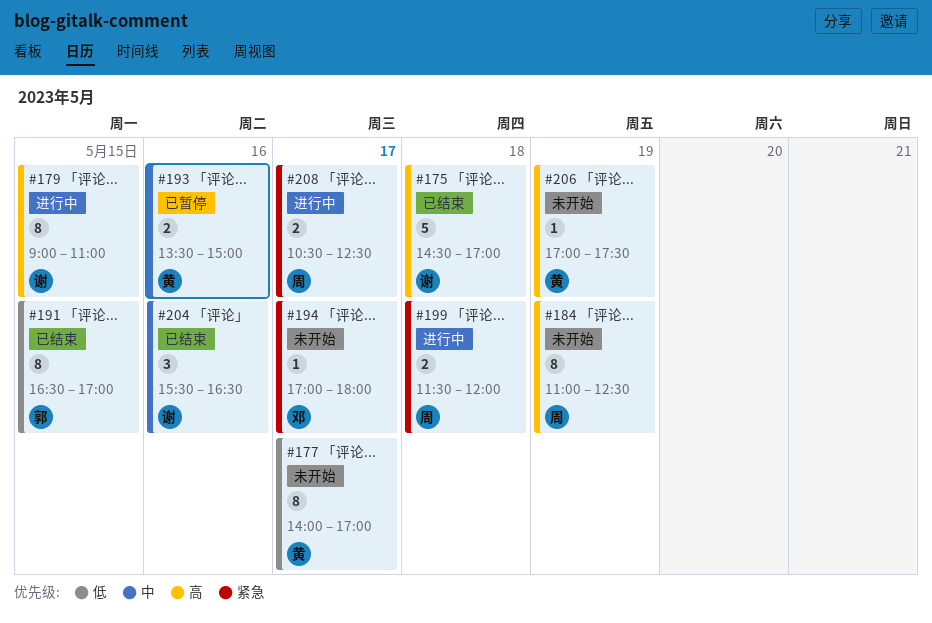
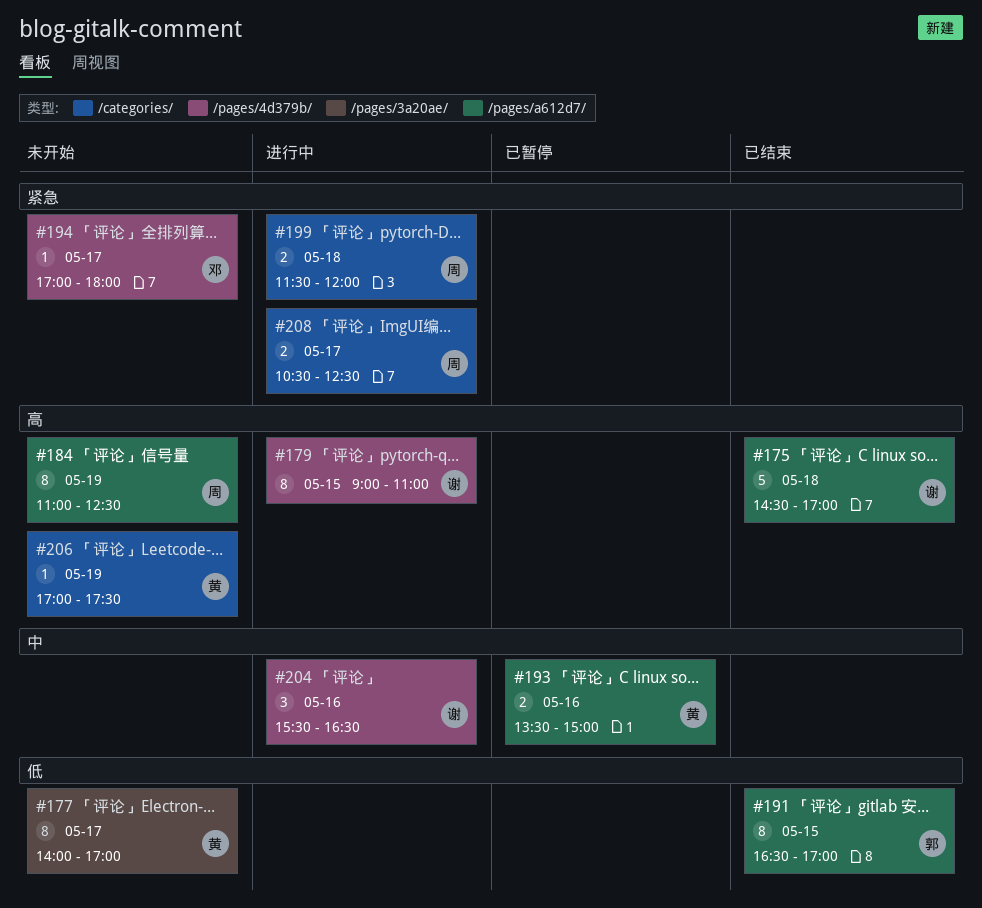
#204, status: 已结束 -> 进行中

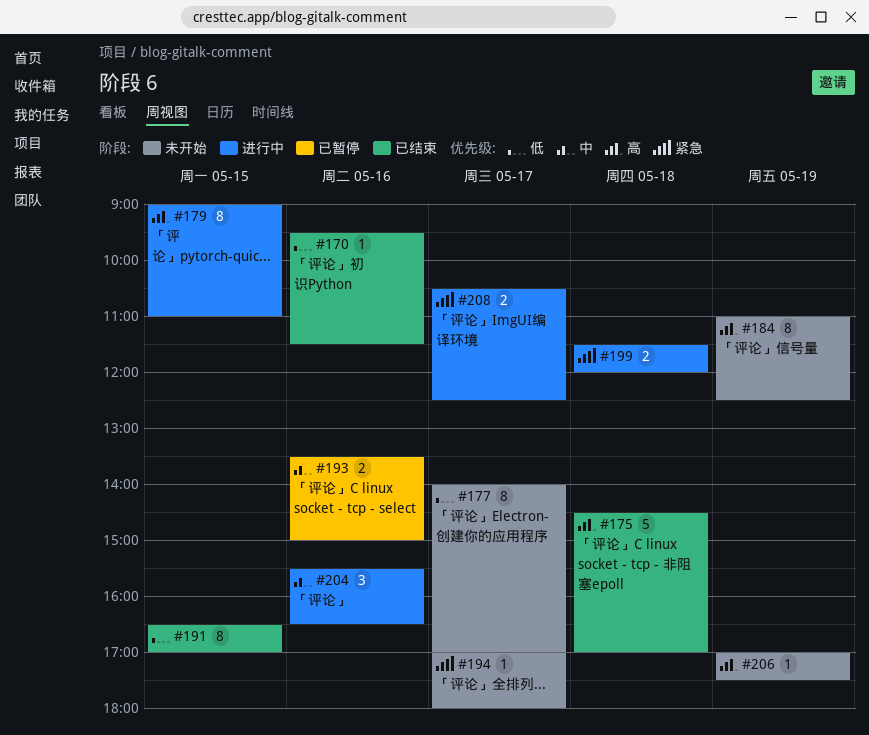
#170: none -> present

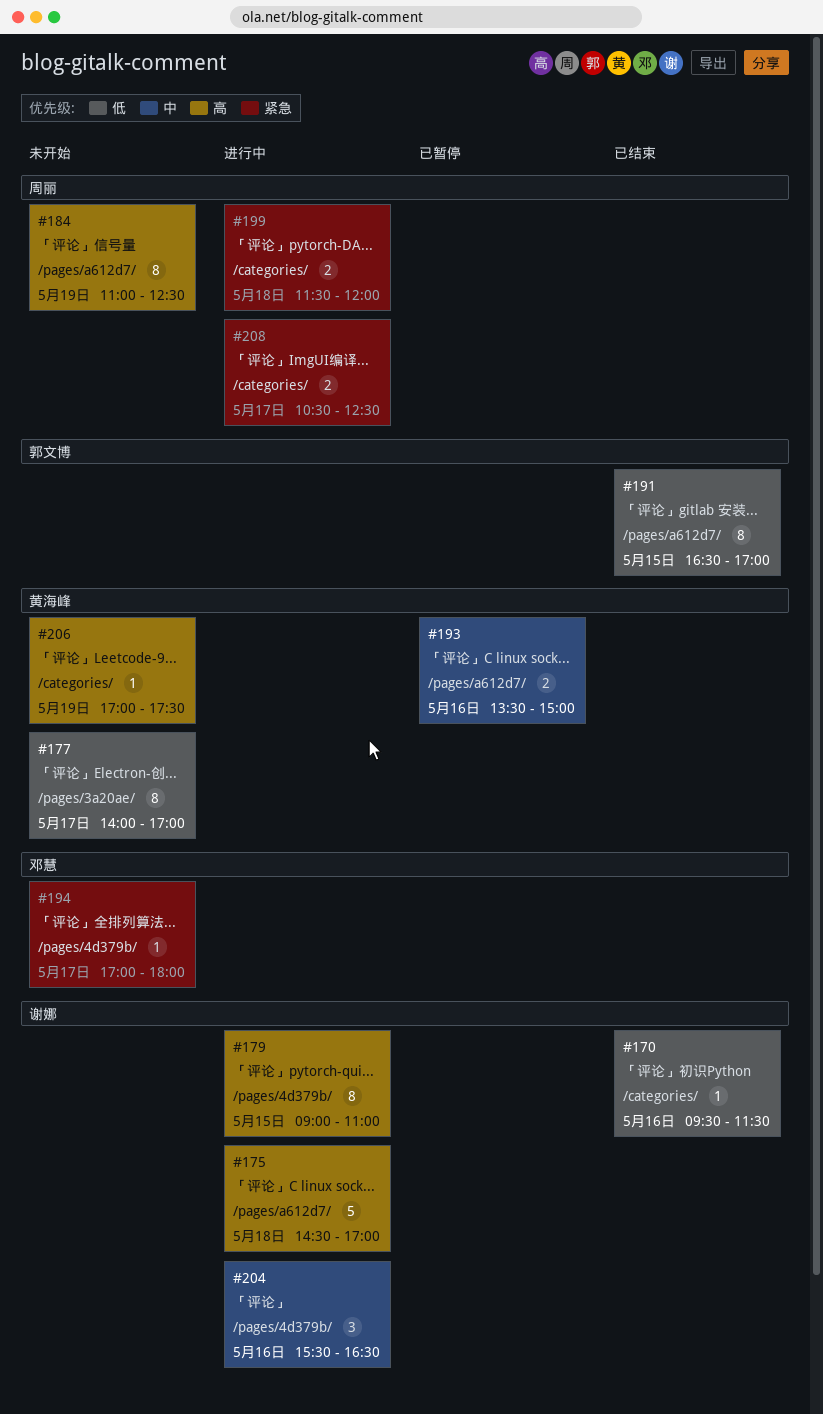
#175, status: 已结束 -> 进行中

